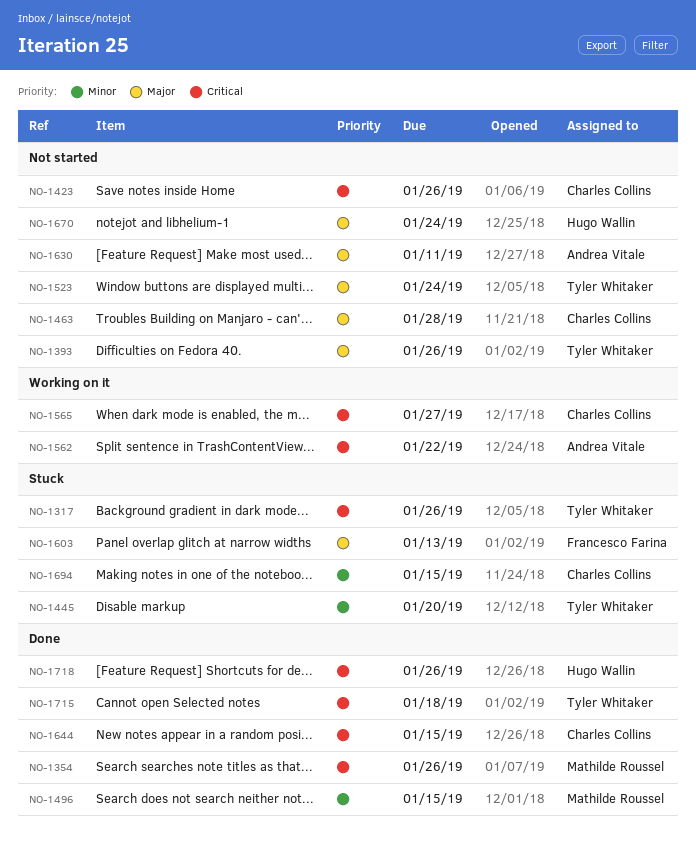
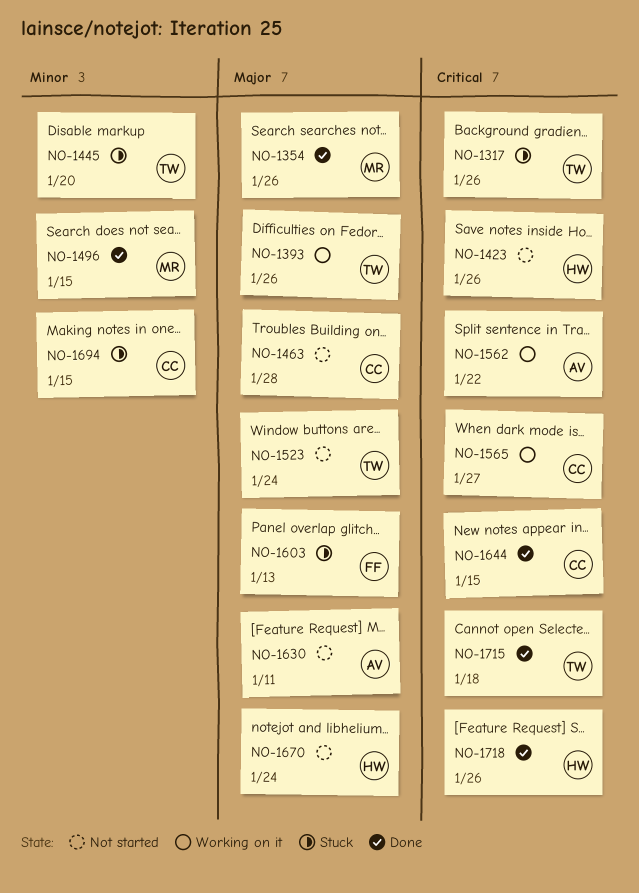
NO-1354, priority: Critical -> Major
NO-1393, status: Not started -> Working on it
NO-1423, owner: Charles Collins -> Hugo Wallin

